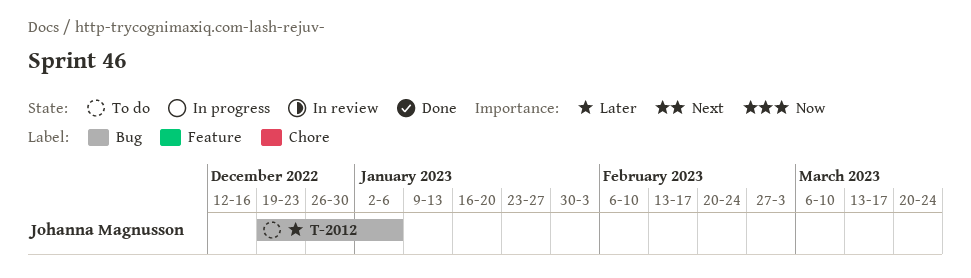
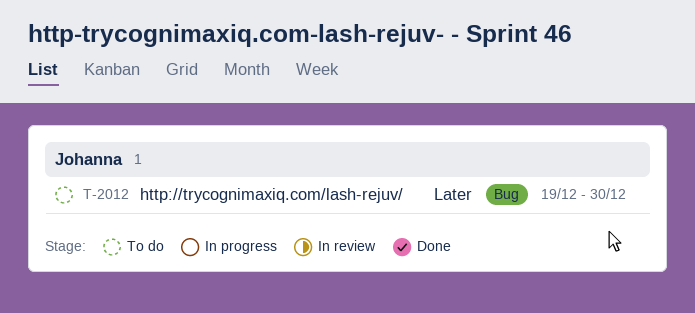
T-2012, due: Jan 6 -> Dec 30

